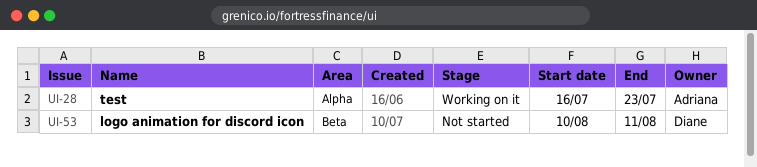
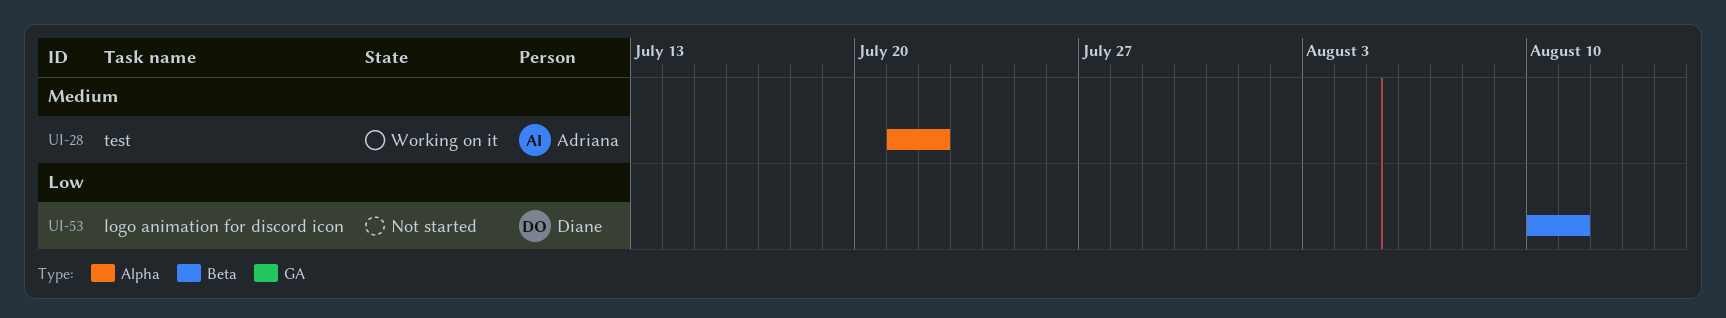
UI-28, start: Jul 16 -> Jul 21
UI-28, due: Jul 23 -> Jul 22

